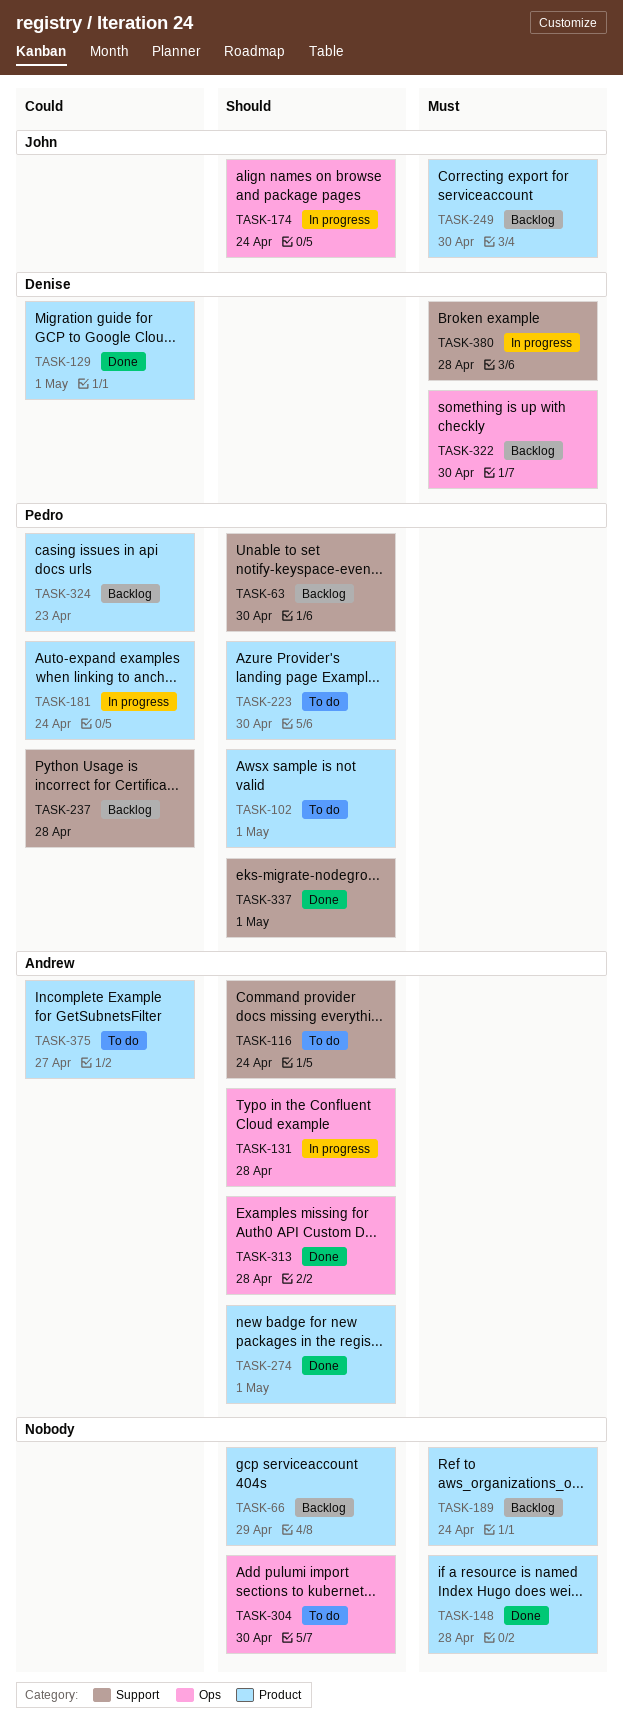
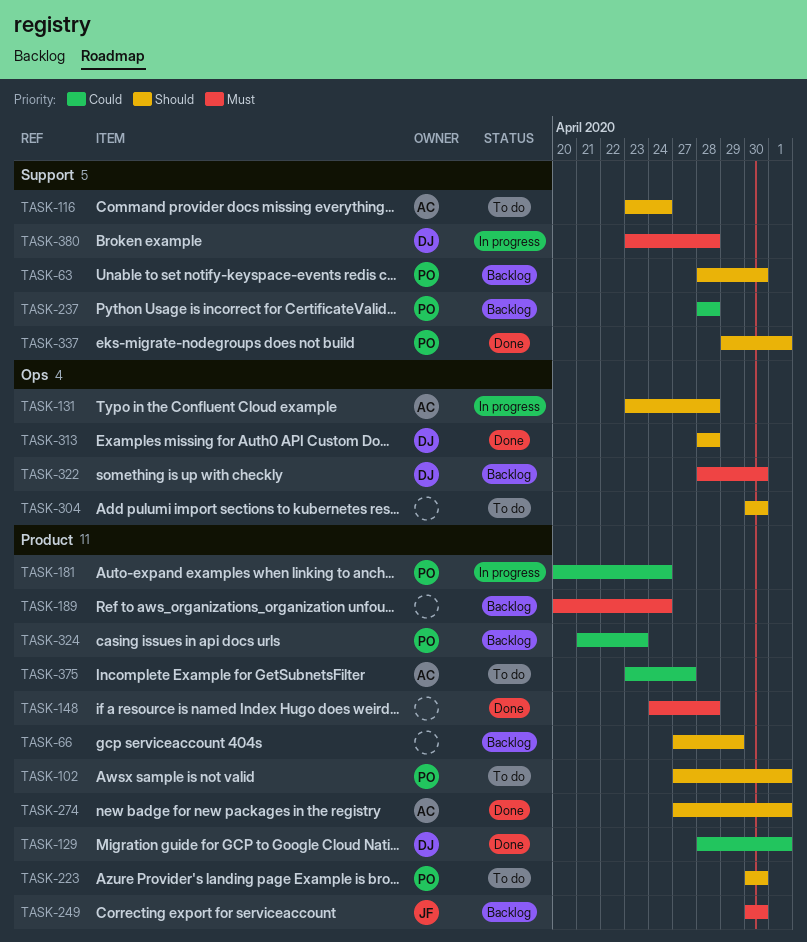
TASK-174: present -> none
TASK-313, owner: Andrew -> Denise

